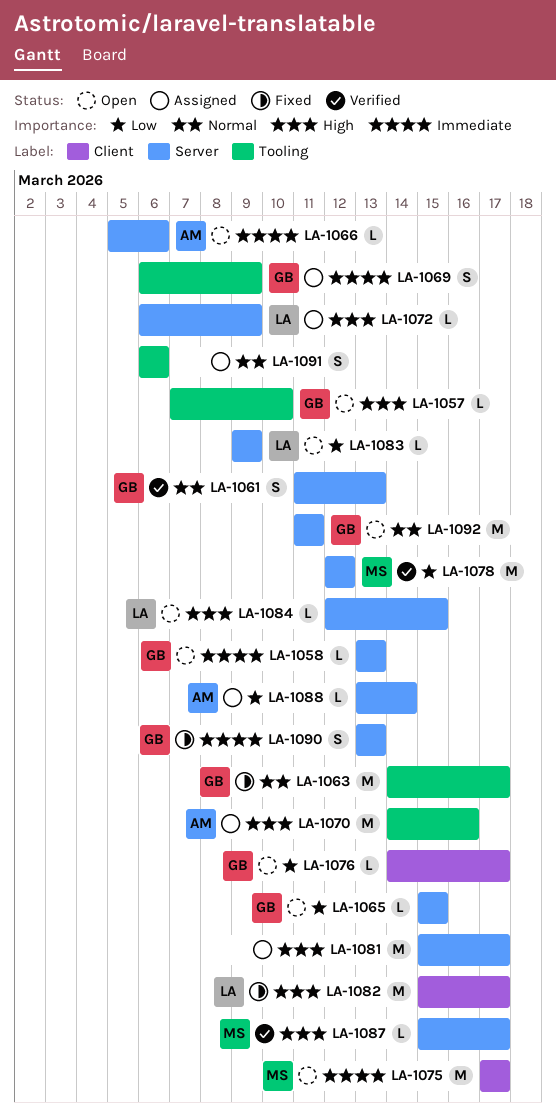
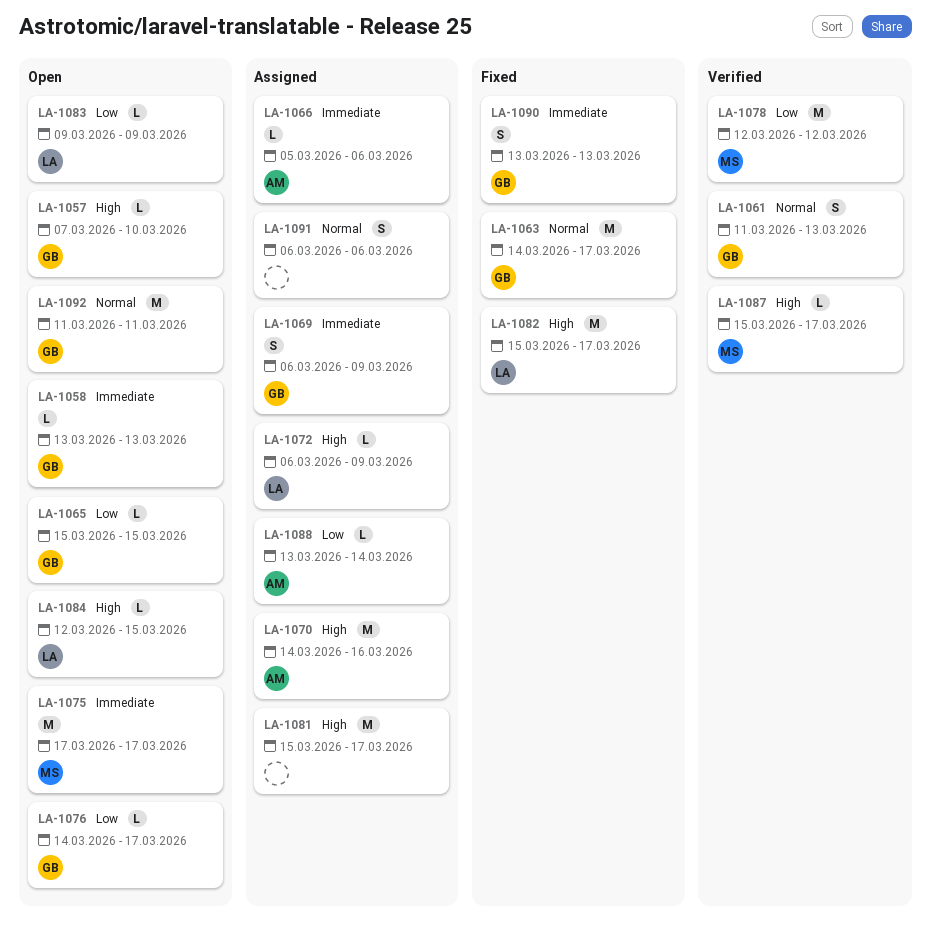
LA-1066, status: Open -> Assigned

